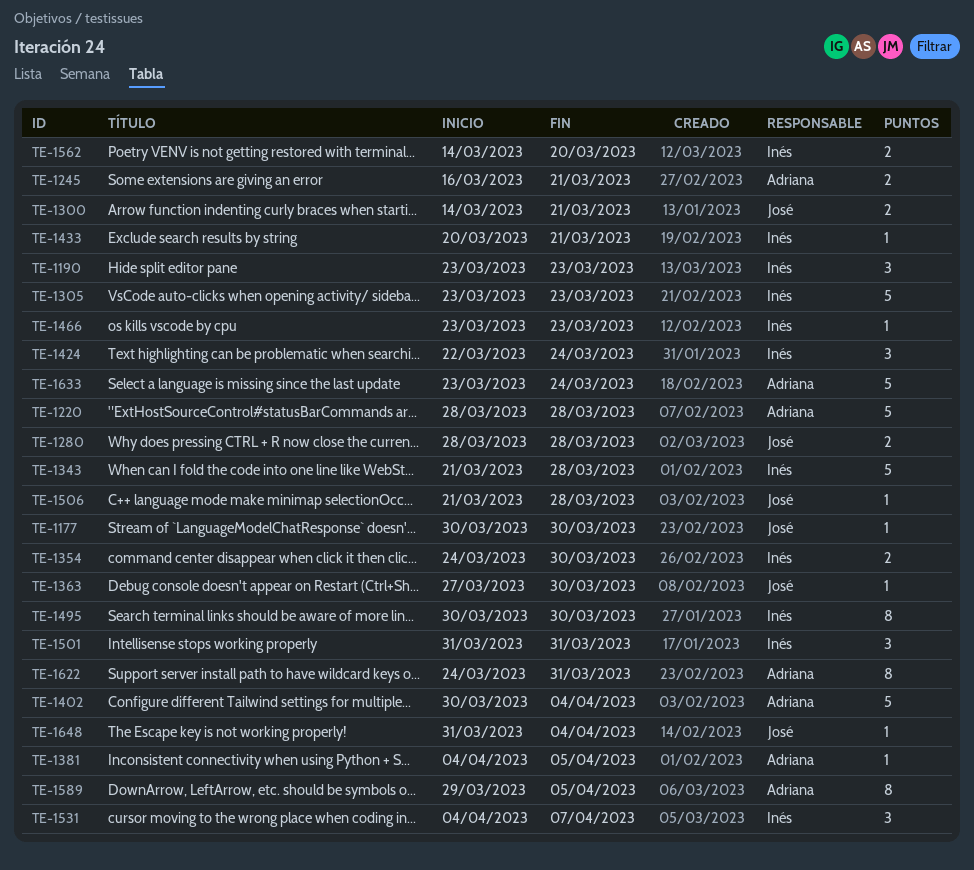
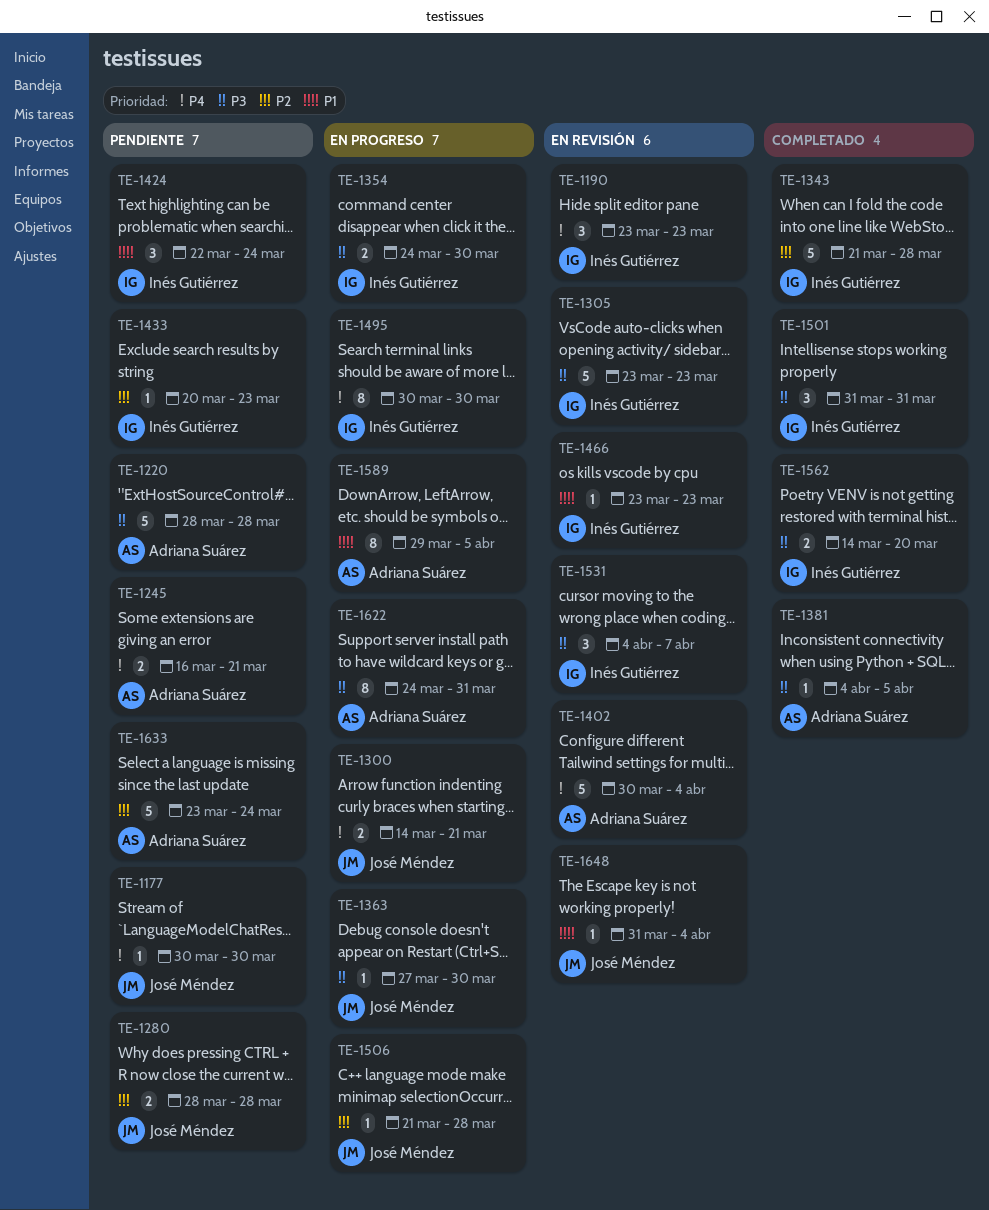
TE-1433, due: Mar 21 -> Mar 23

